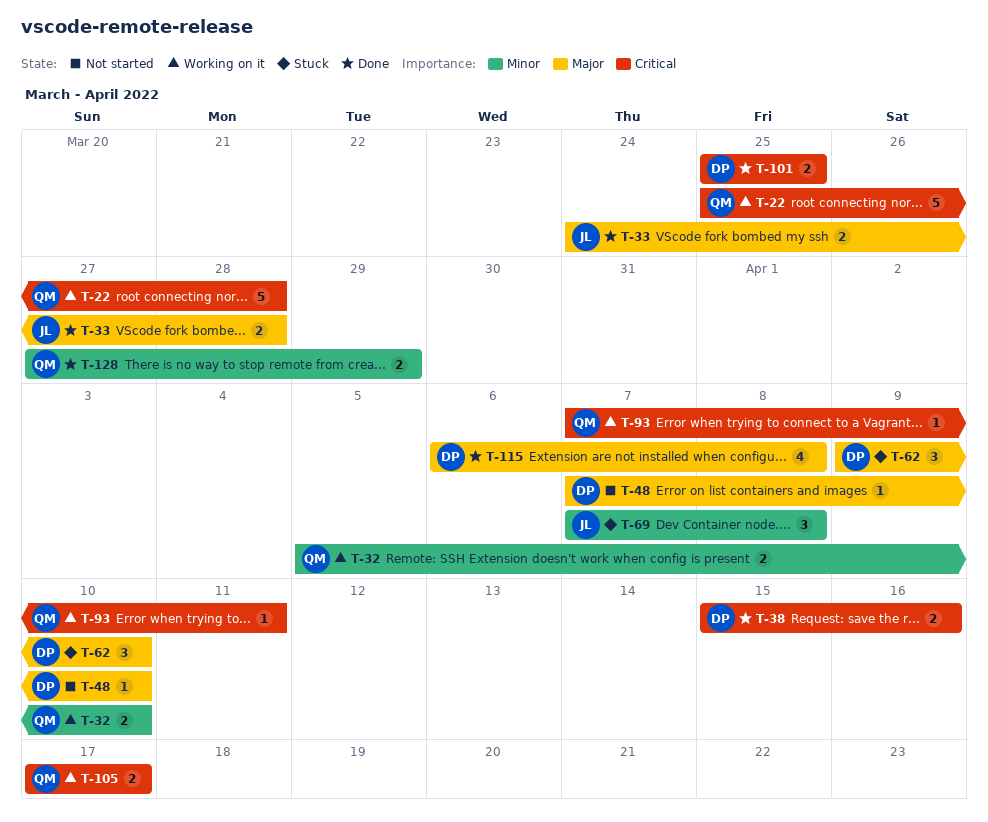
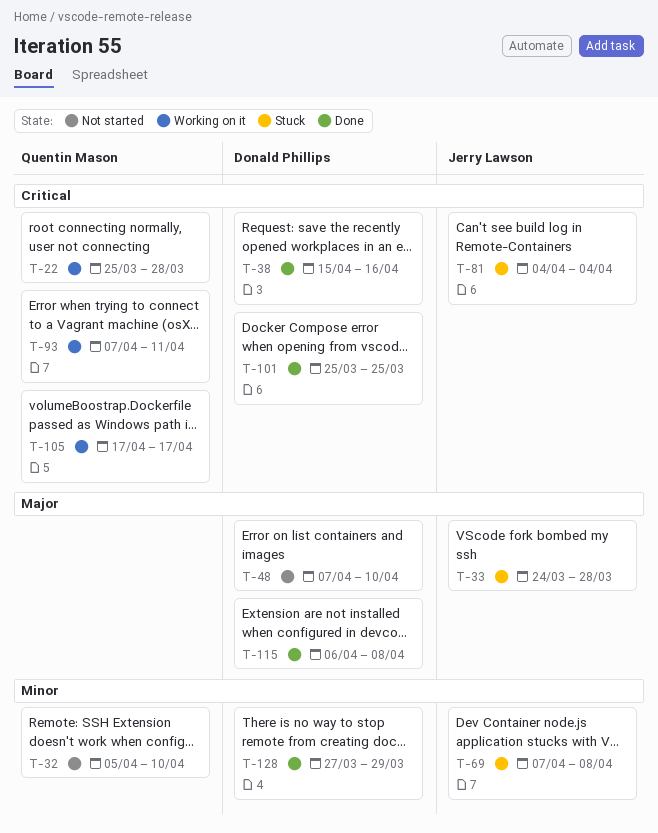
T-32, status: Working on it -> Not started
T-33, status: Done -> Stuck
T-62: present -> none
T-81: none -> present
T-128, owner: Quentin Mason -> Donald Phillips

